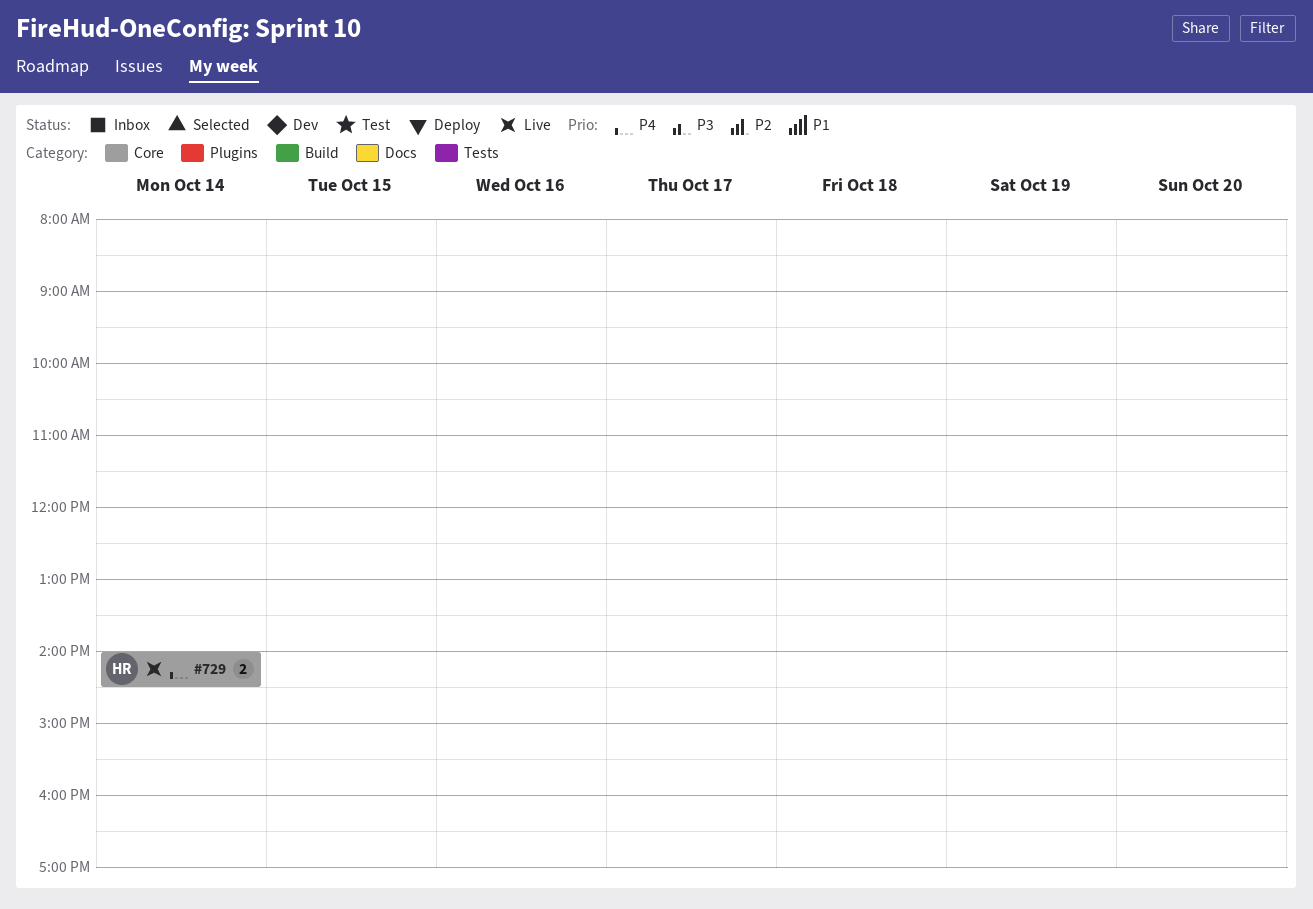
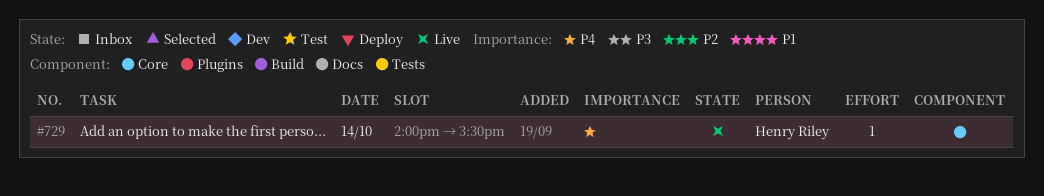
#729, estimate: 2 -> 1
#729, ends: 14:30 -> 15:30

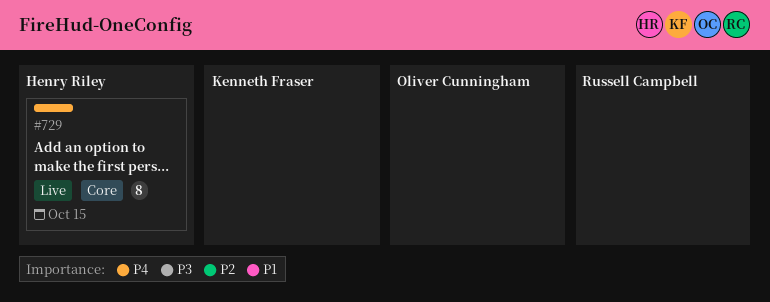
#729, estimate: 1 -> 8
#729, day: Oct 14 -> Oct 15

